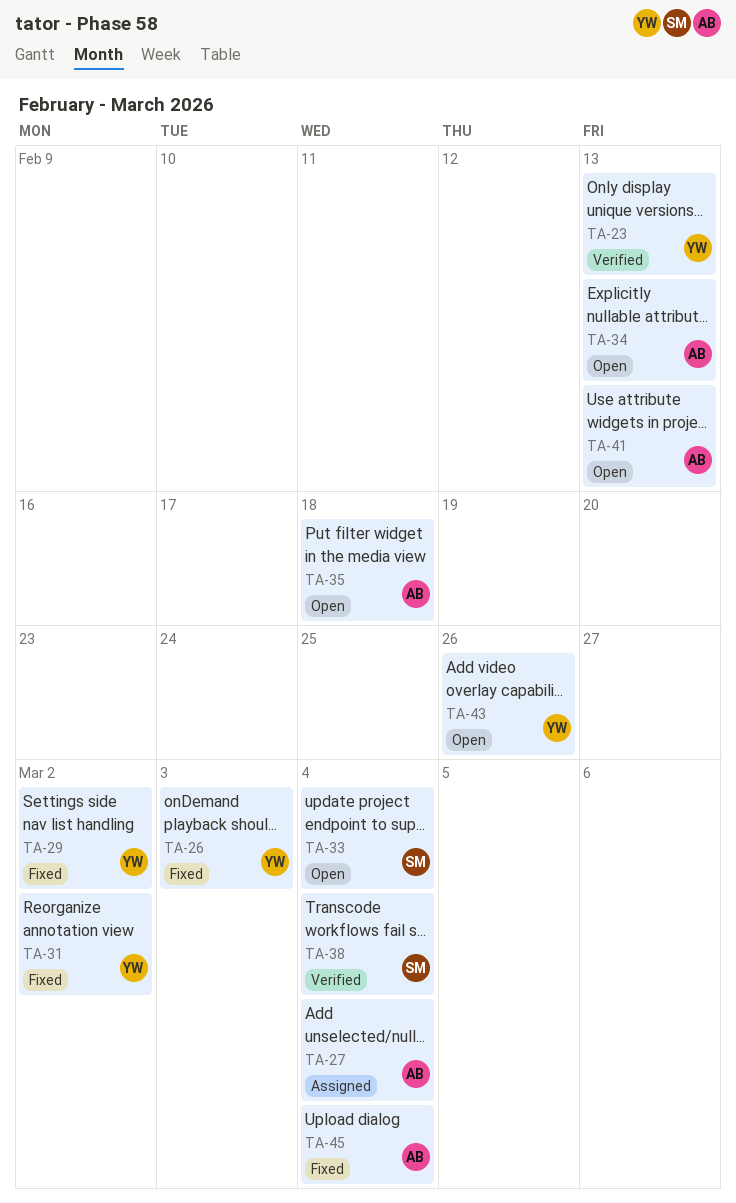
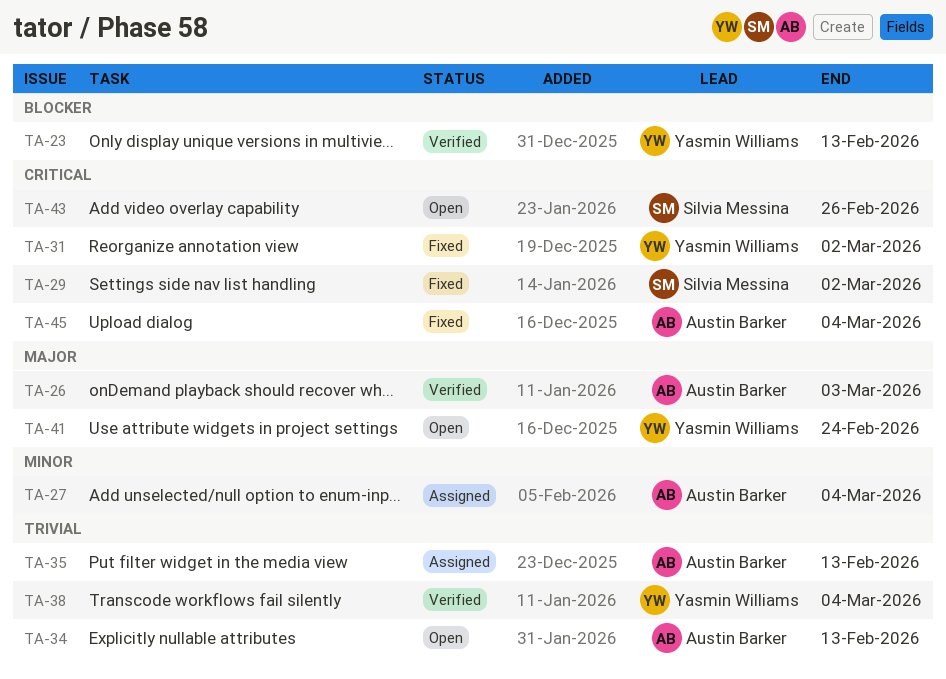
TA-26, status: Fixed -> Verified
TA-26, owner: Yasmin Williams -> Austin Barker
TA-29, owner: Yasmin Williams -> Silvia Messina
TA-33: present -> none
TA-35, status: Open -> Assigned
TA-35, due: Feb 18 -> Feb 13
TA-38, owner: Silvia Messina -> Yasmin Williams
TA-41, owner: Austin Barker -> Yasmin Williams
TA-41, due: Feb 13 -> Feb 24
TA-43, owner: Yasmin Williams -> Silvia Messina

